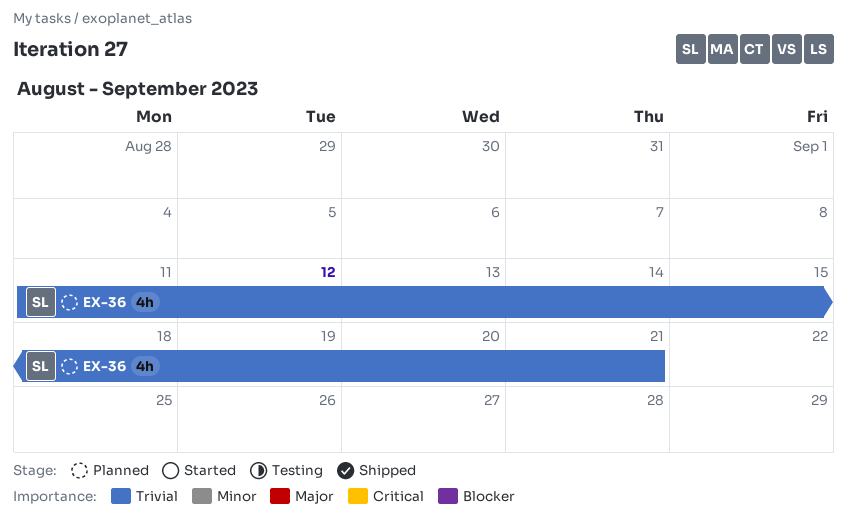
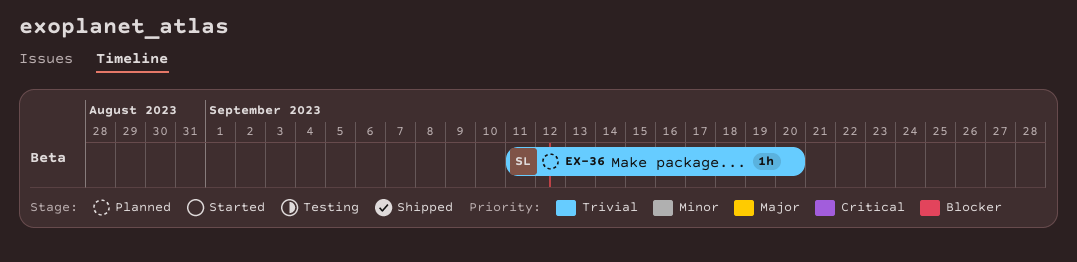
EX-36, estimate: 4h -> 1h
EX-36, due: Sep 21 -> Sep 20

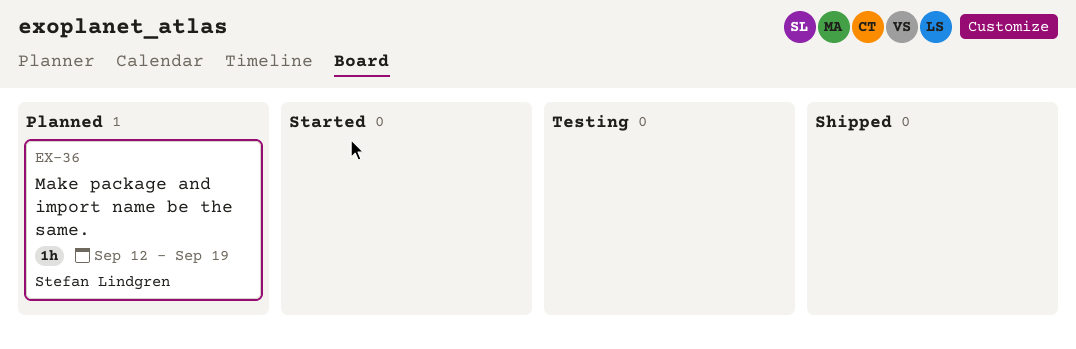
EX-36, start: Sep 11 -> Sep 12
EX-36, due: Sep 20 -> Sep 19

